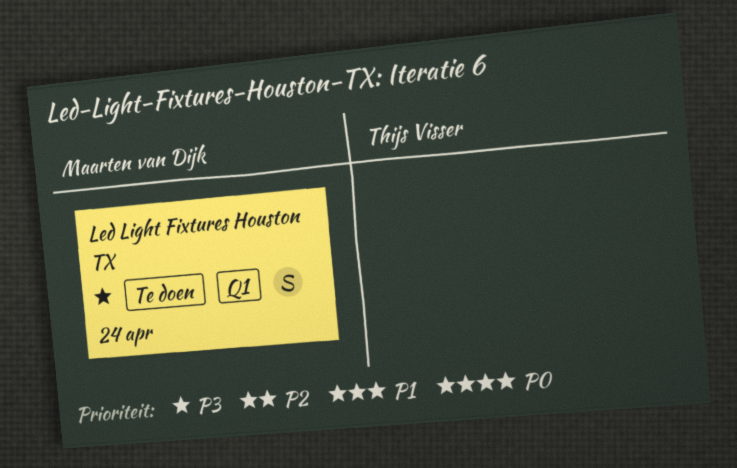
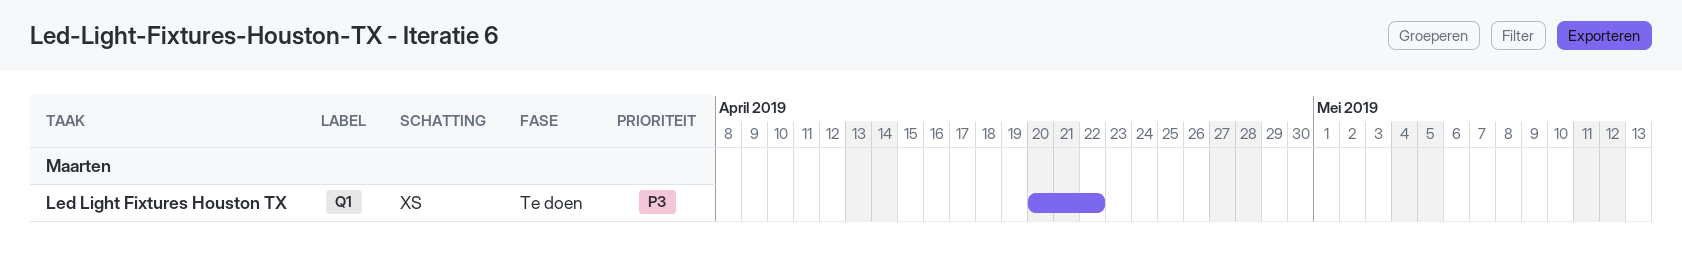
Led Light Fixtures Houston TX, estimate: S -> XS
Led Light Fixtures Houston TX, due: Apr 24 -> Apr 22

